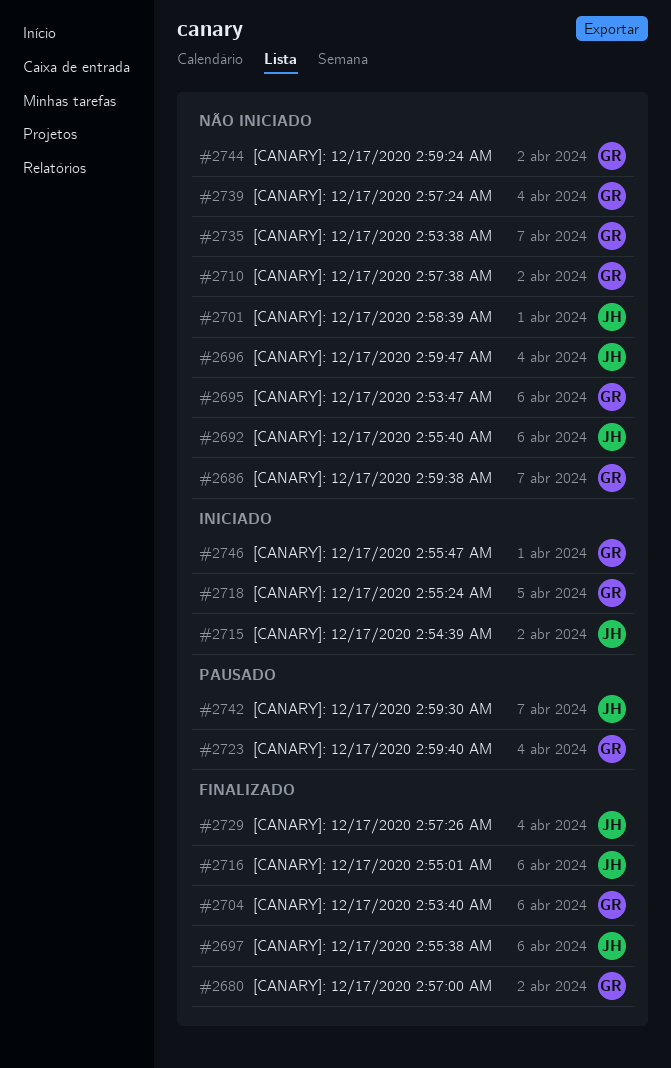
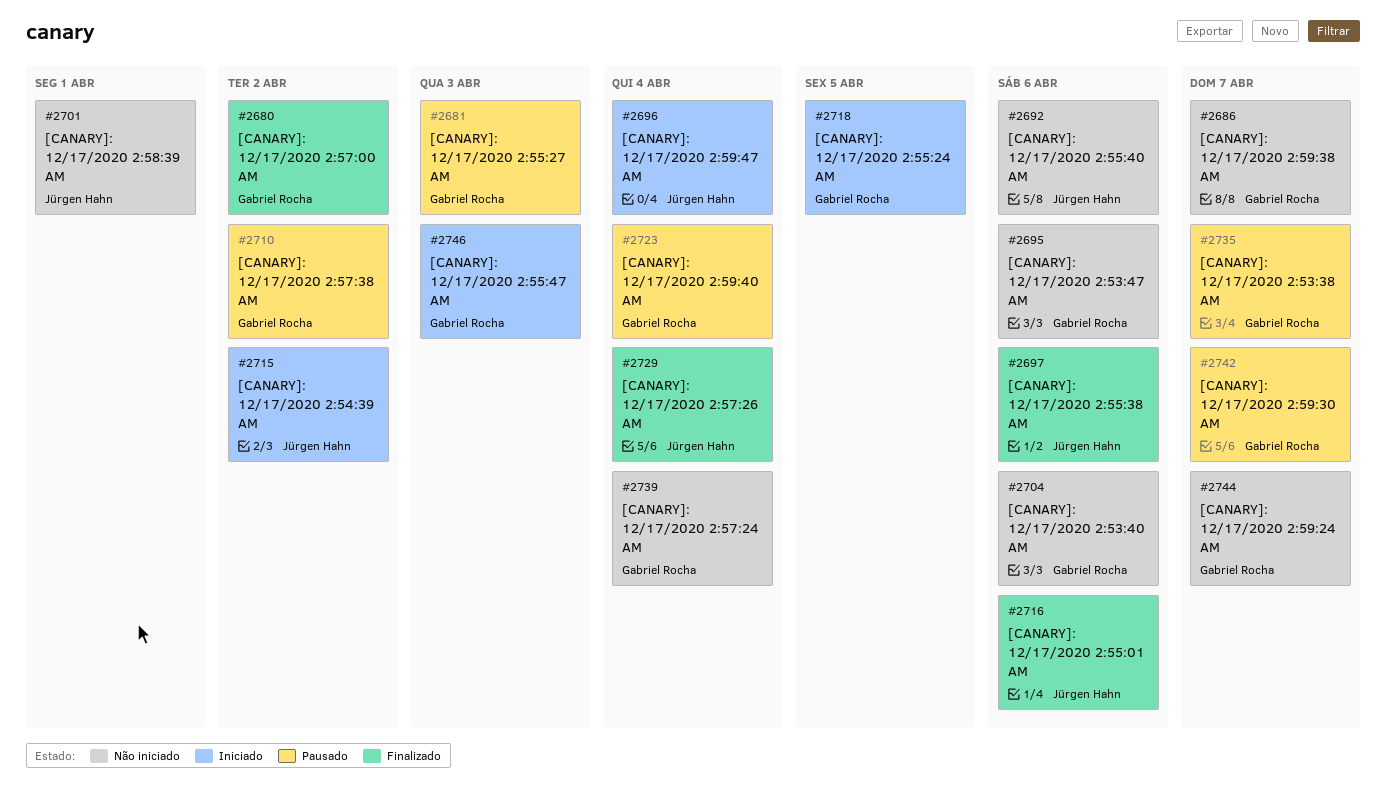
#2681: none -> present
#2696, status: Não iniciado -> Iniciado
#2704, status: Finalizado -> Não iniciado
#2710, status: Não iniciado -> Pausado
#2735, status: Não iniciado -> Pausado
#2742, owner: Jürgen Hahn -> Gabriel Rocha
#2744, due: Apr 2 -> Apr 7
#2746, due: Apr 1 -> Apr 3

